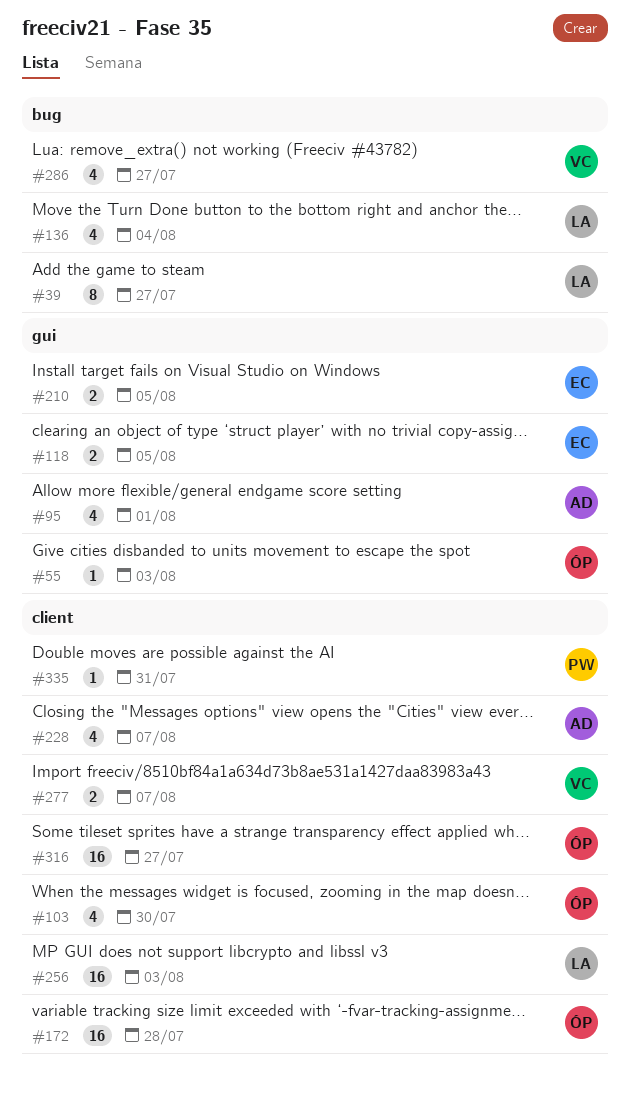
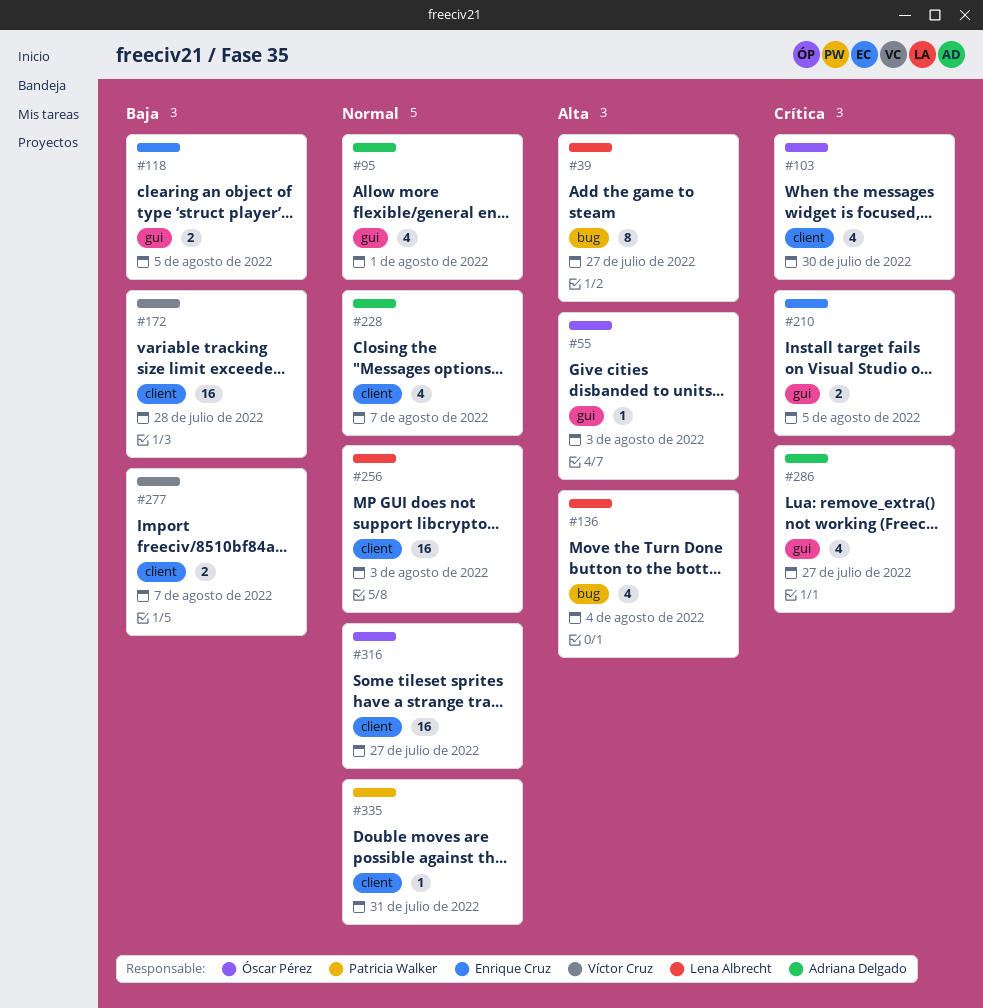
#172, owner: Óscar Pérez -> Víctor Cruz
#286, owner: Víctor Cruz -> Adriana Delgado
#286, label: bug -> gui

